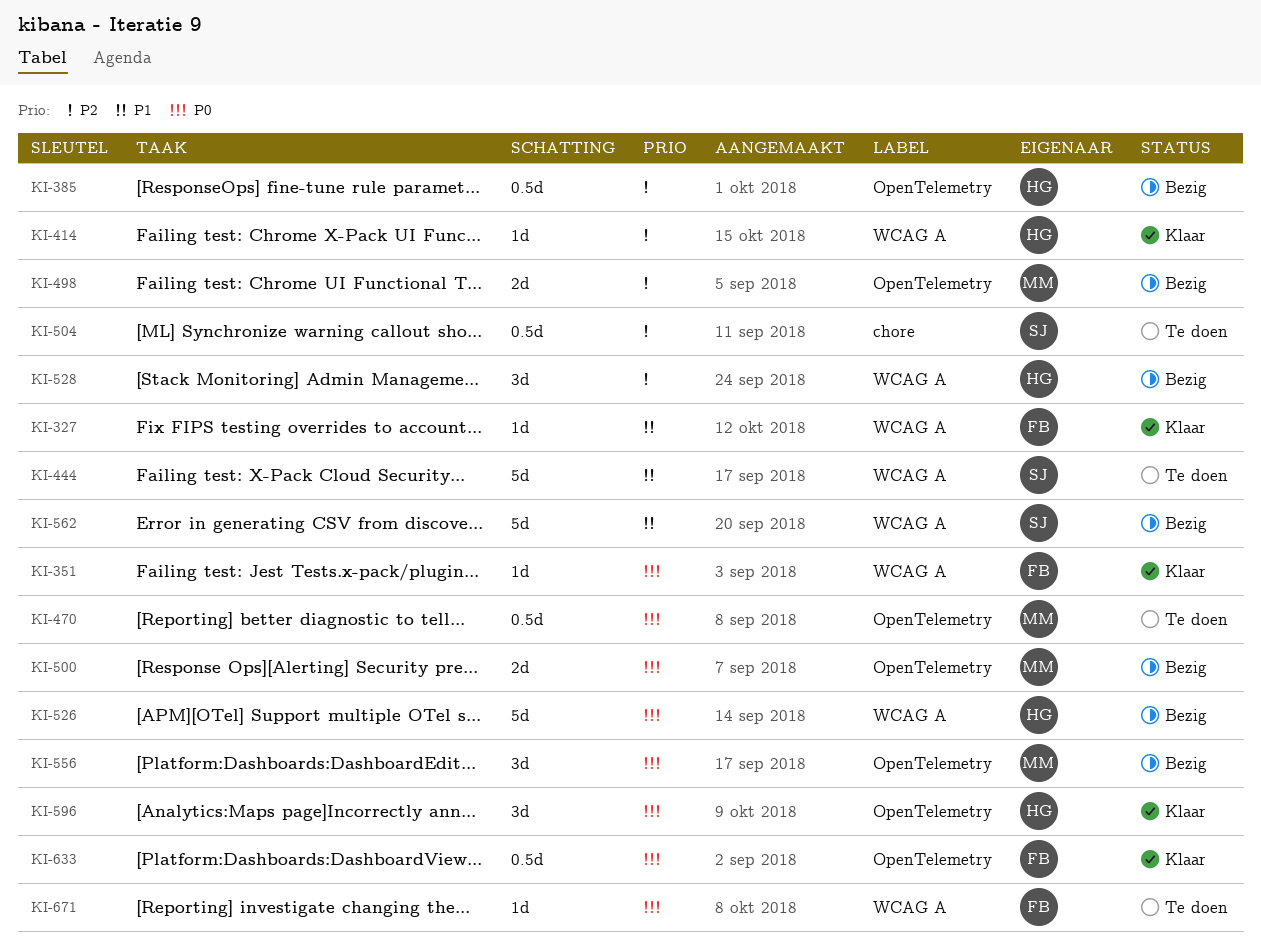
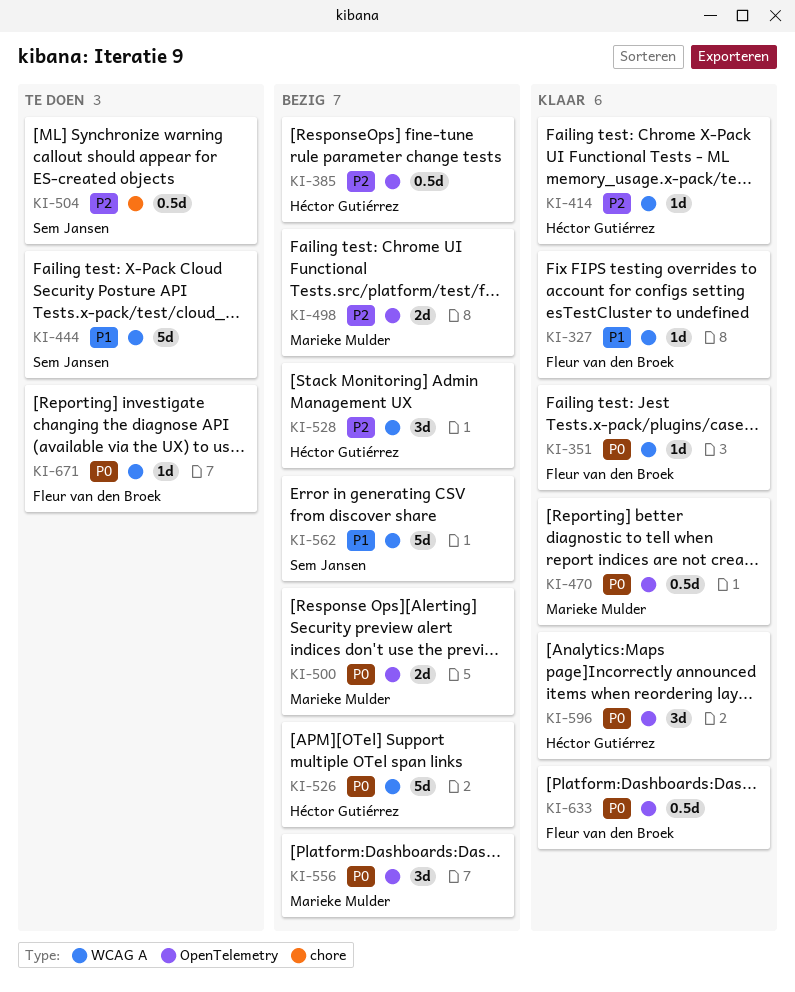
KI-470, status: Te doen -> Klaar

